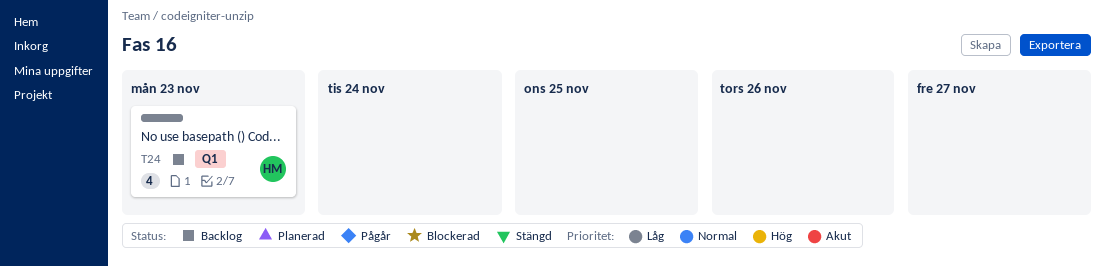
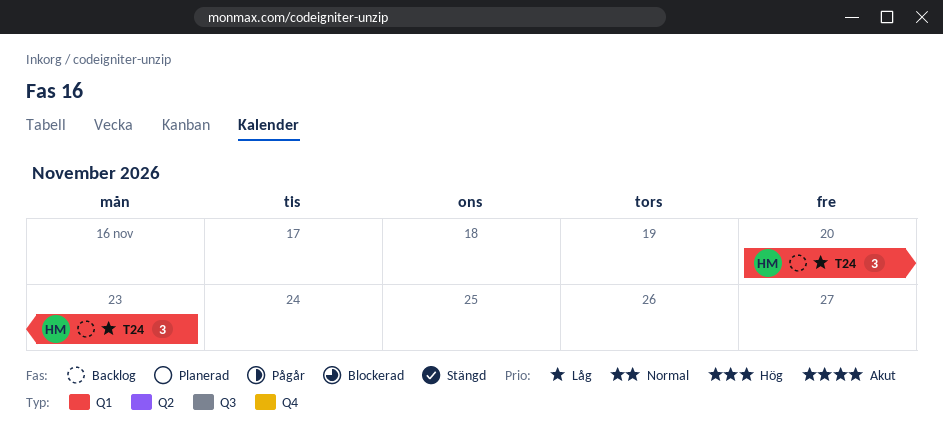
T24, estimate: 4 -> 3

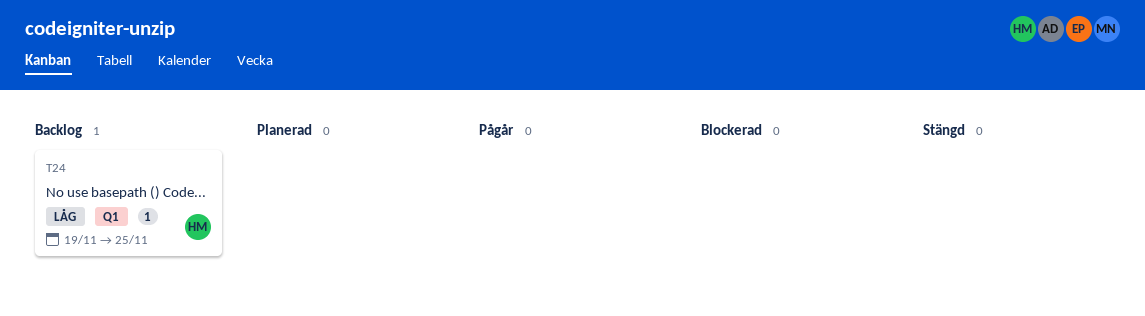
T24, estimate: 3 -> 1
T24, start: Nov 20 -> Nov 19
T24, due: Nov 23 -> Nov 25

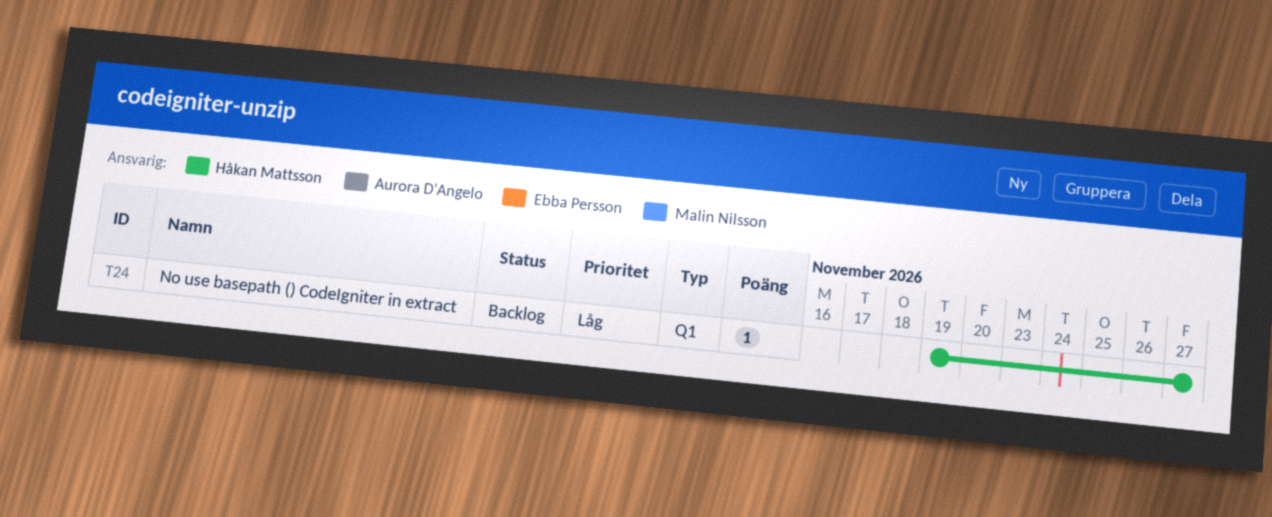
T24, due: Nov 25 -> Nov 27

